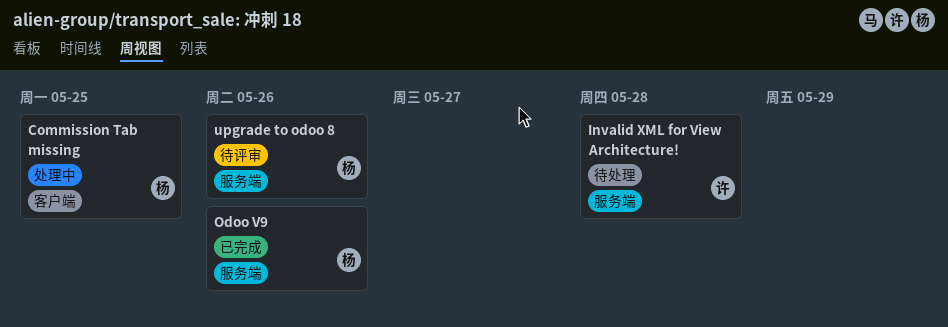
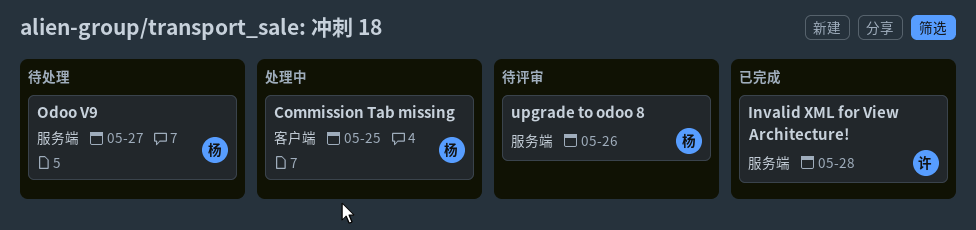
Invalid XML for View Architecture!, status: 待处理 -> 已完成
Odoo V9, status: 已完成 -> 待处理
Odoo V9, due: May 26 -> May 27

